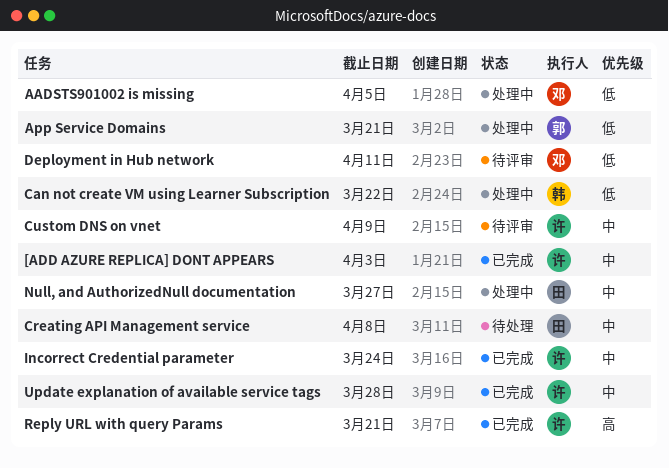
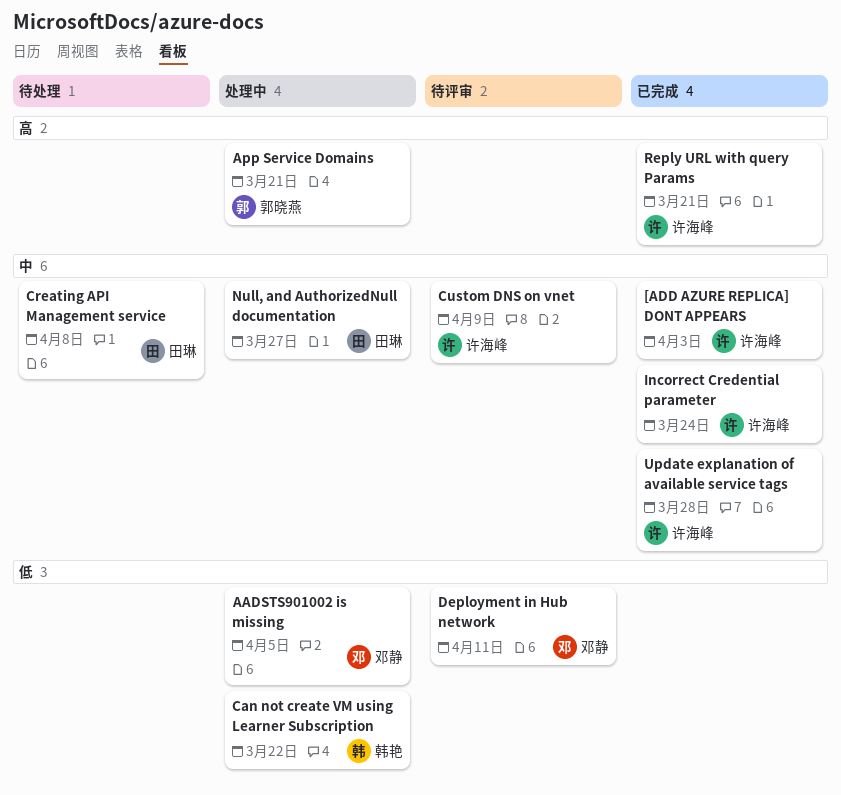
App Service Domains, priority: 低 -> 高

